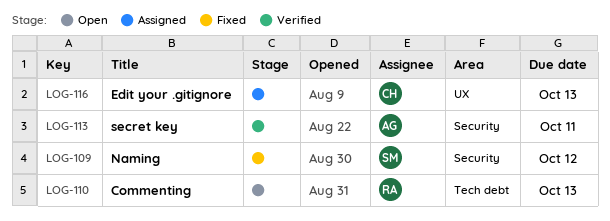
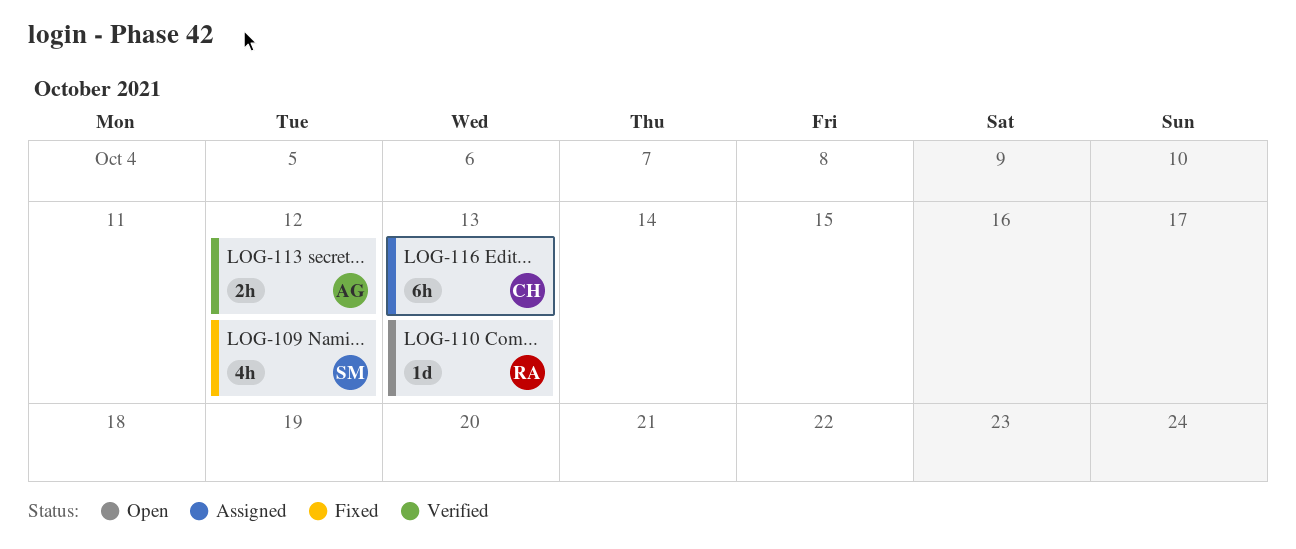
LOG-113, due: Oct 11 -> Oct 12

